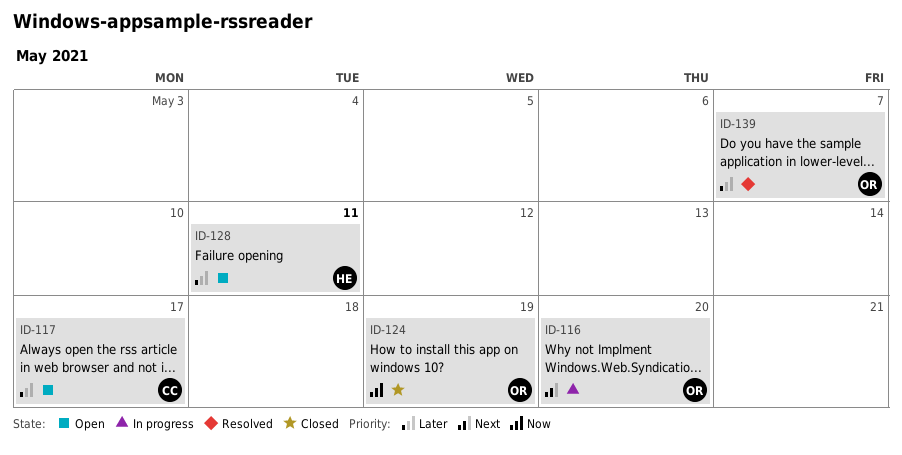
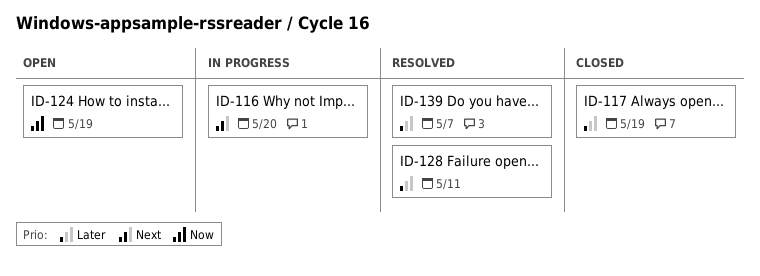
ID-117, status: Open -> Closed
ID-117, due: May 17 -> May 19
ID-124, status: Closed -> Open
ID-128, status: Open -> Resolved

